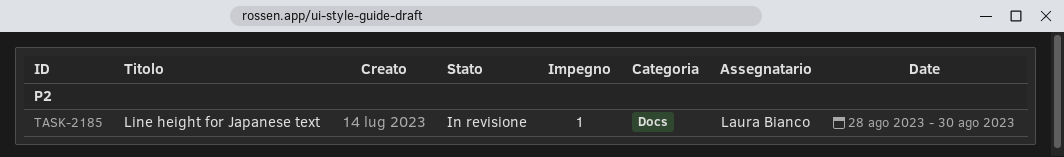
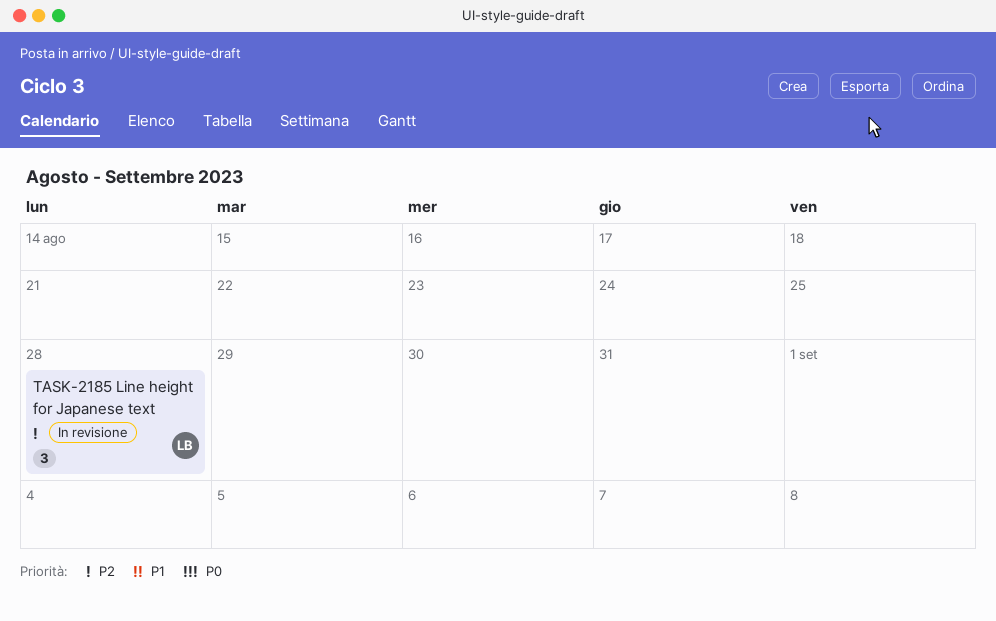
TASK-2185, estimate: 1 -> 3
TASK-2185, due: Aug 30 -> Aug 28

